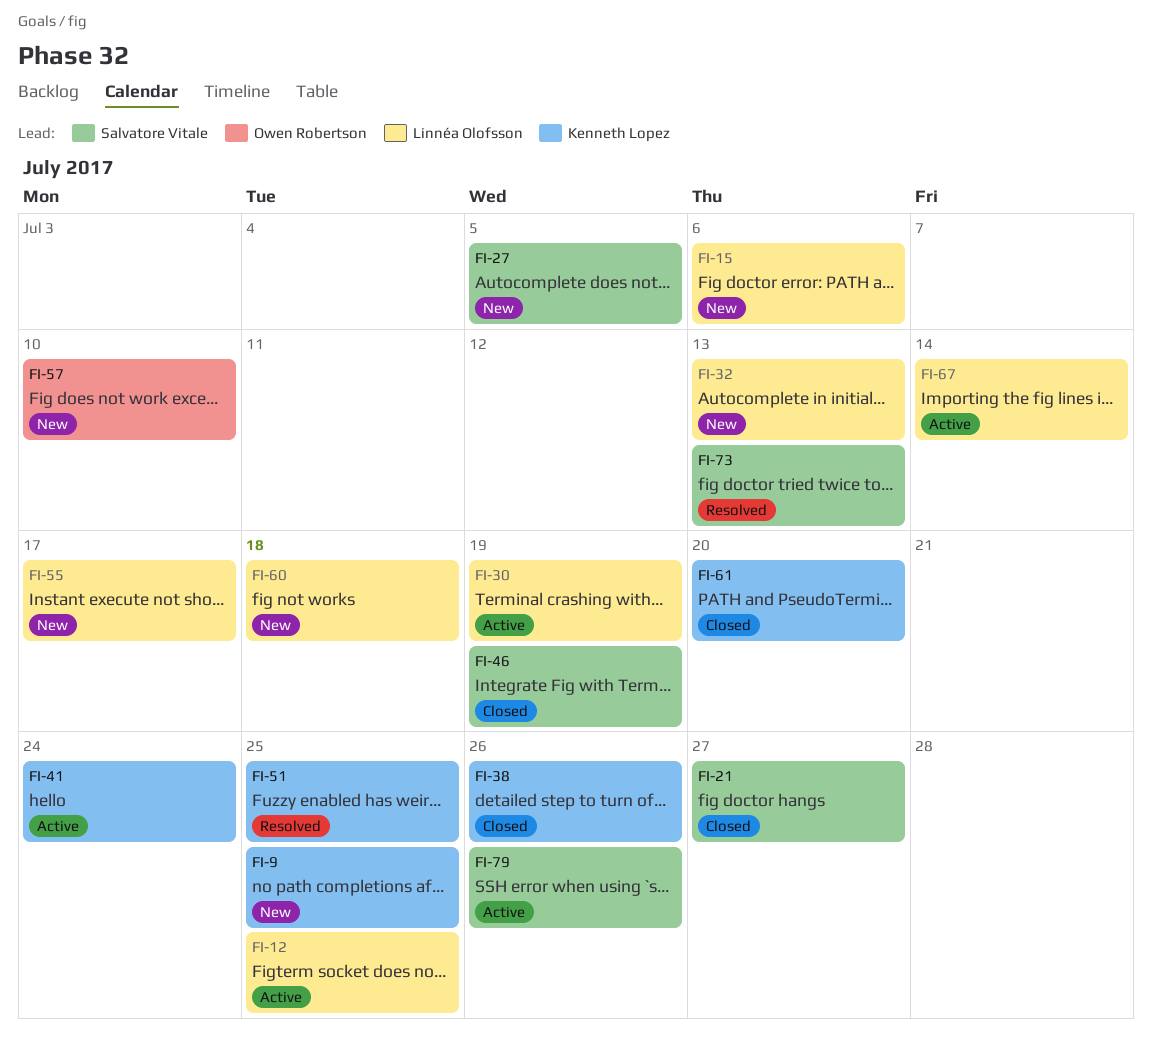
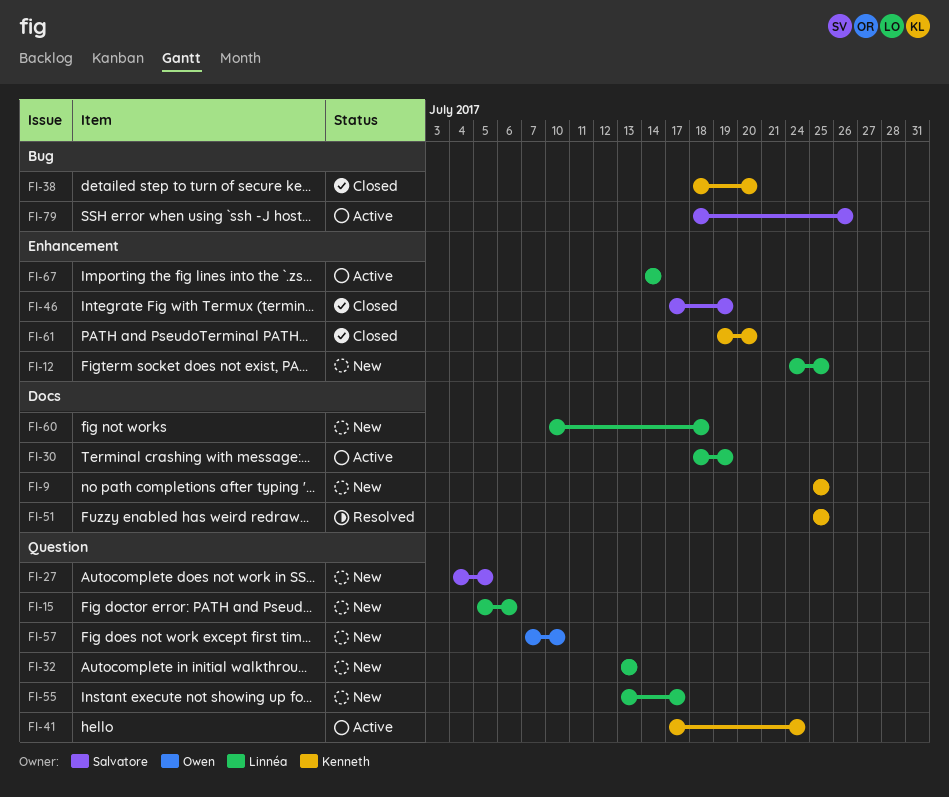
FI-12, status: Active -> New
FI-21: present -> none
FI-38, due: Jul 26 -> Jul 20
FI-73: present -> none

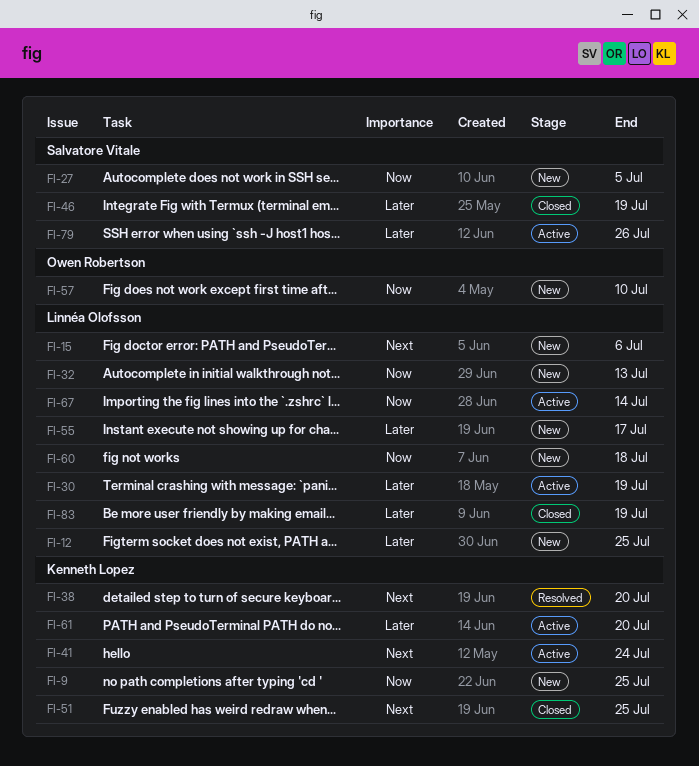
FI-38, status: Closed -> Resolved
FI-51, status: Resolved -> Closed
FI-61, status: Closed -> Active
FI-83: none -> present

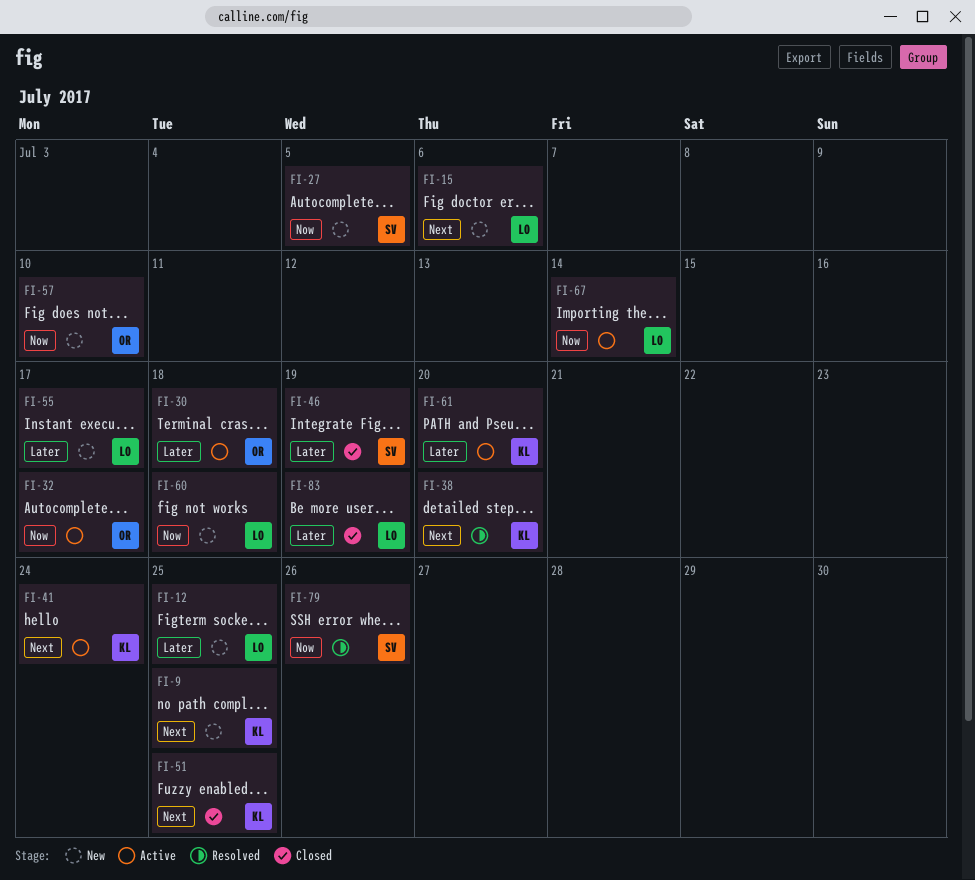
FI-9, priority: Now -> Next
FI-30, owner: Linnéa Olofsson -> Owen Robertson
FI-30, due: Jul 19 -> Jul 18
FI-32, status: New -> Active
FI-32, owner: Linnéa Olofsson -> Owen Robertson
FI-32, due: Jul 13 -> Jul 17
FI-79, status: Active -> Resolved
FI-79, priority: Later -> Now

